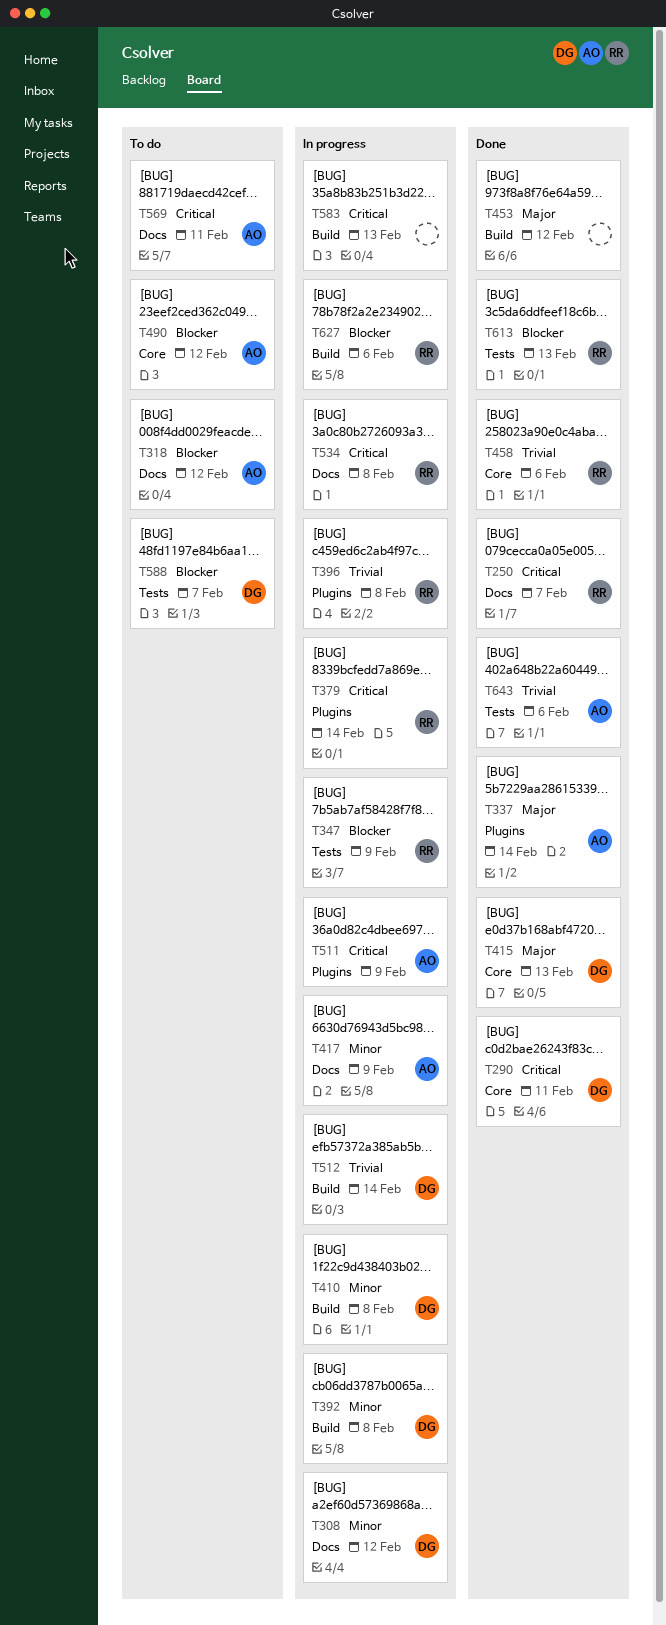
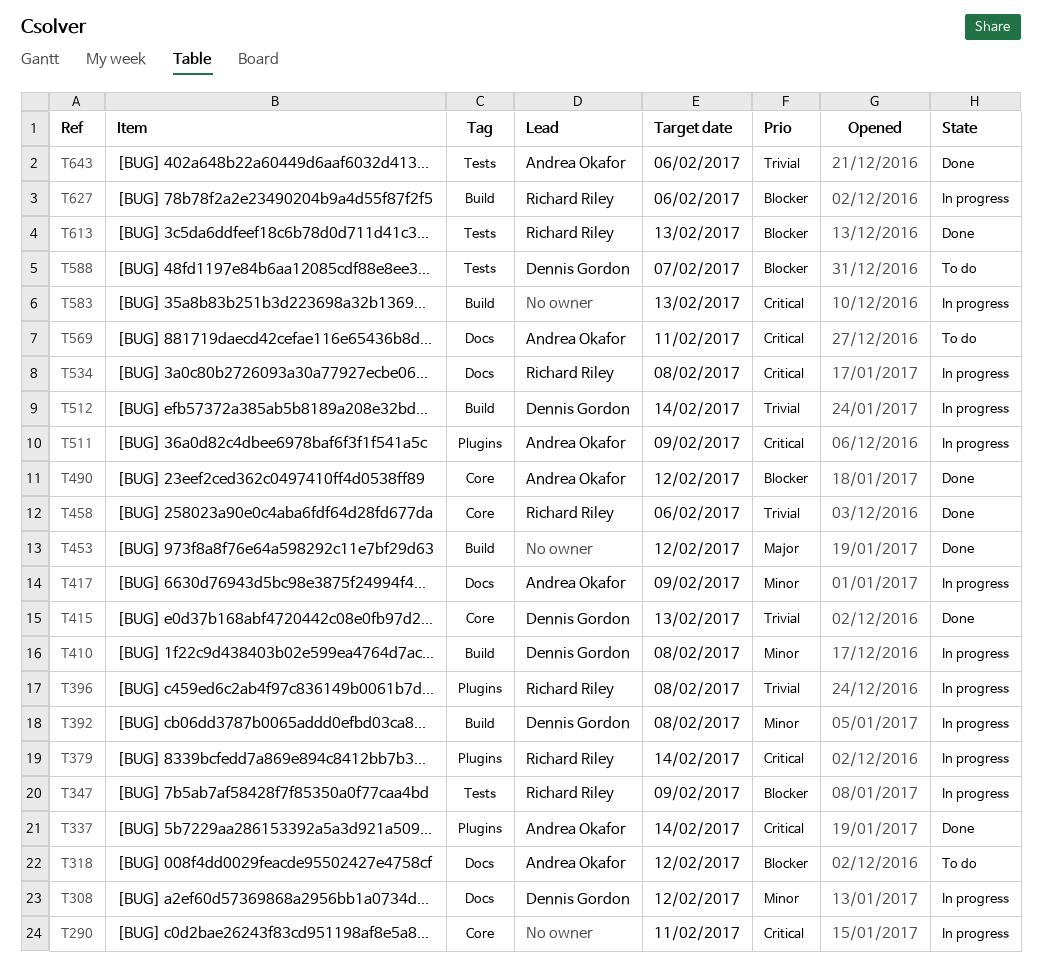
T250: present -> none
T290, status: Done -> In progress
T290, owner: Dennis Gordon -> none
T337, priority: Major -> Critical
T415, priority: Major -> Trivial
T490, status: To do -> Done

